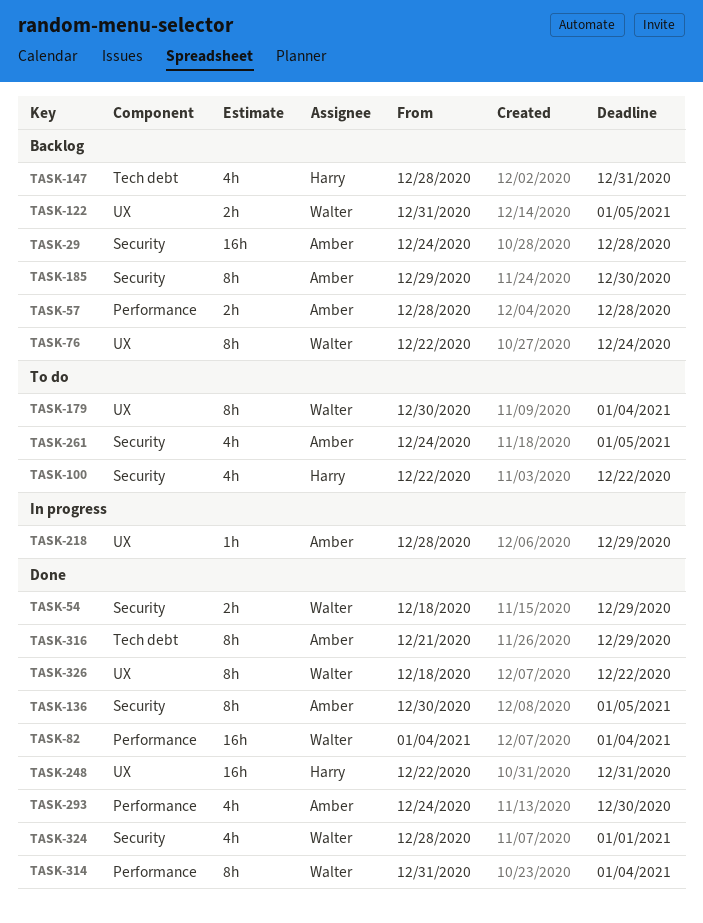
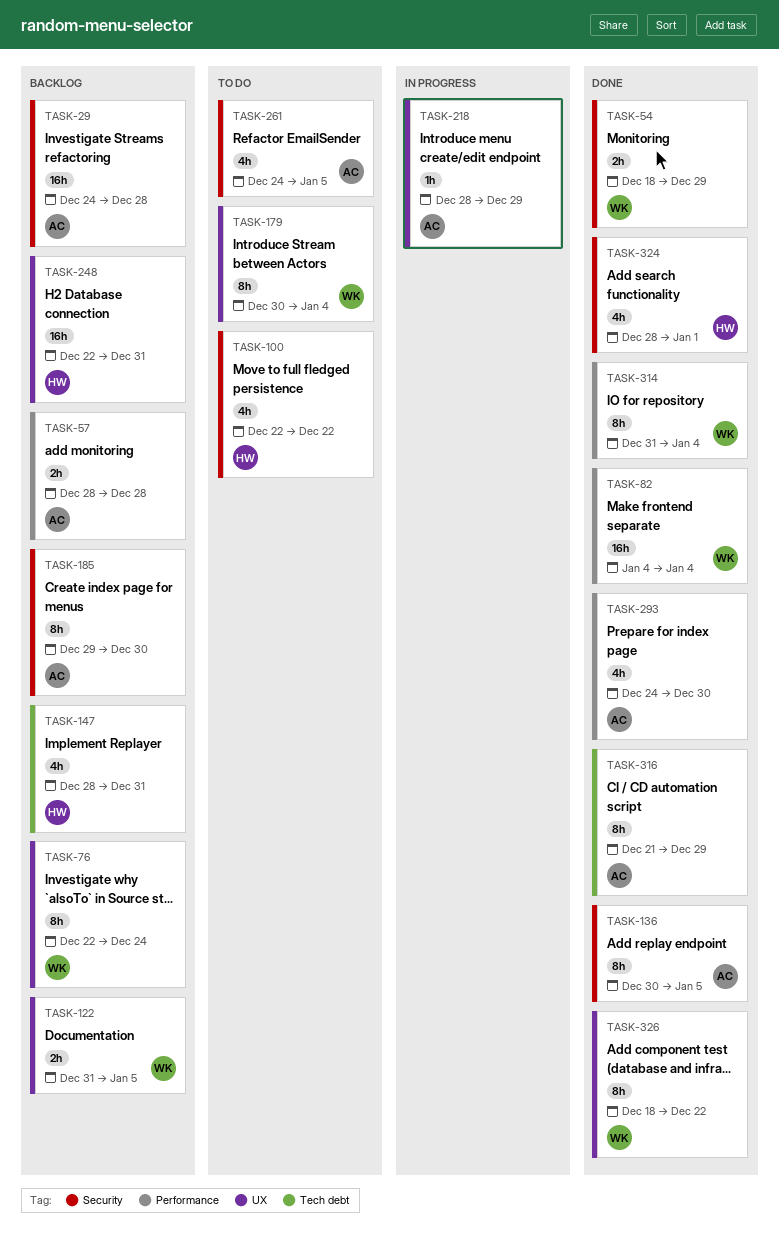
TASK-248, status: Done -> Backlog
TASK-324, owner: Walter -> Harry

